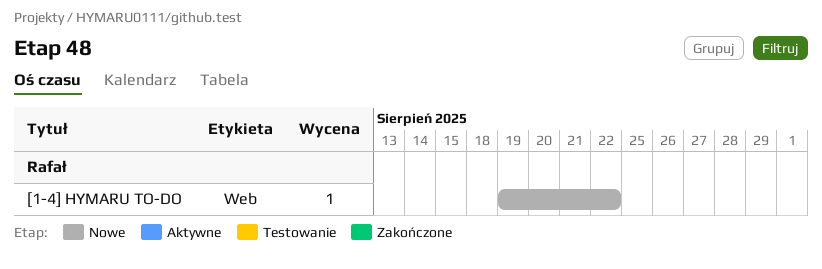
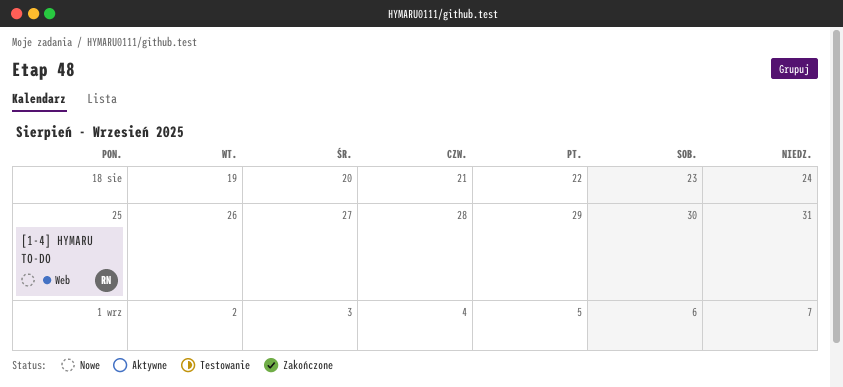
[1-4] HYMARU TO-DO, due: Aug 22 -> Aug 25

